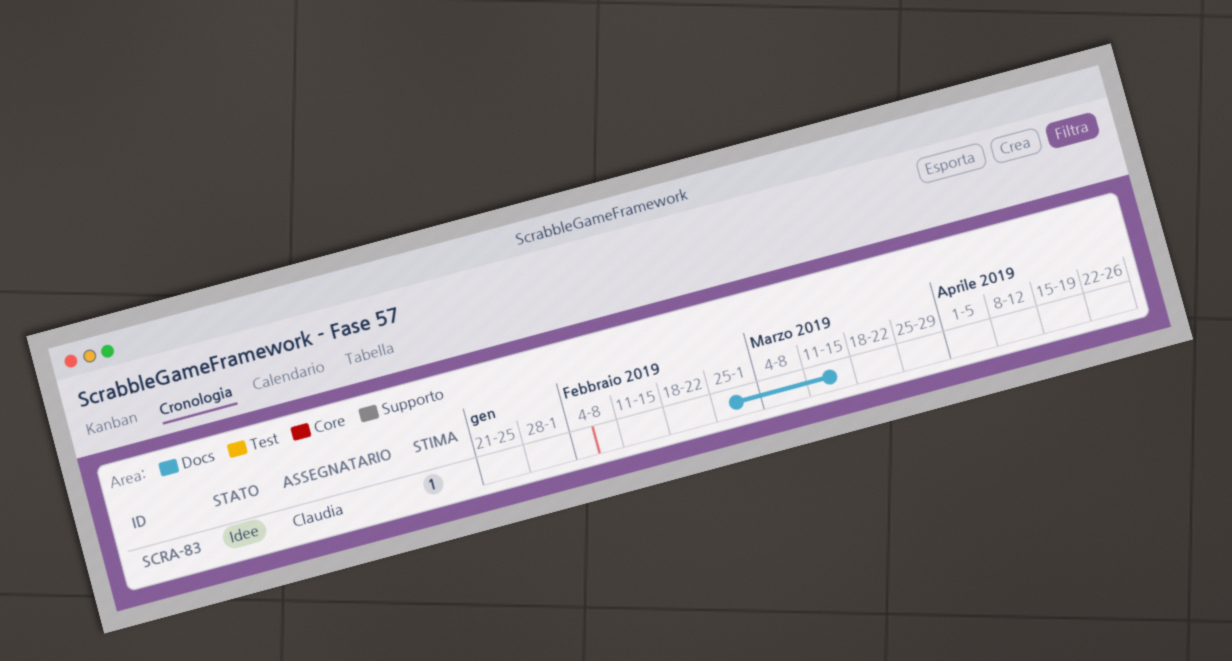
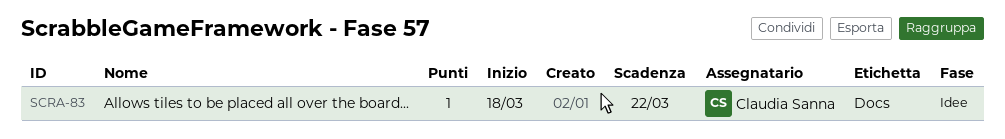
SCRA-83, start: Feb 25 -> Mar 18
SCRA-83, due: Mar 15 -> Mar 22

